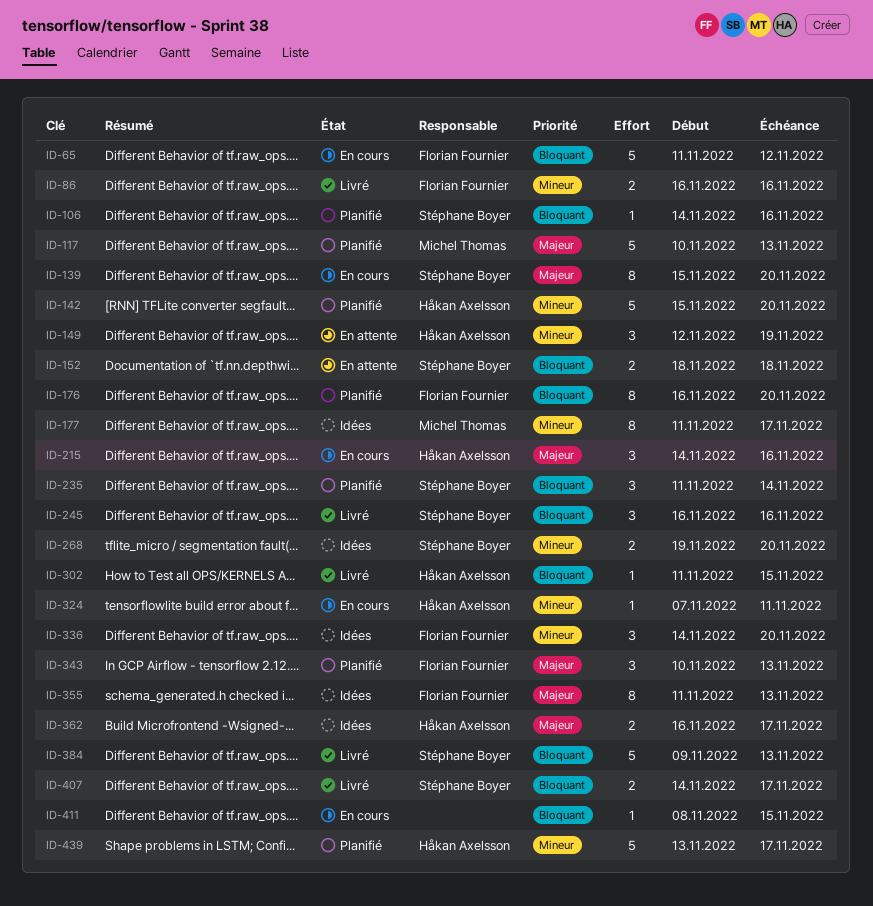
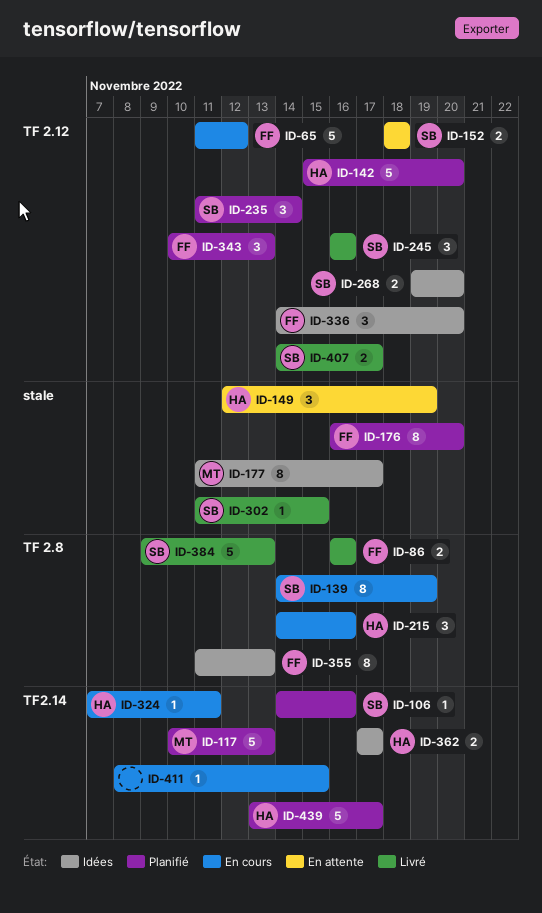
ID-139, start: Nov 15 -> Nov 14
ID-139, due: Nov 20 -> Nov 19
ID-302, owner: Håkan Axelsson -> Stéphane Boyer
ID-362, start: Nov 16 -> Nov 17

